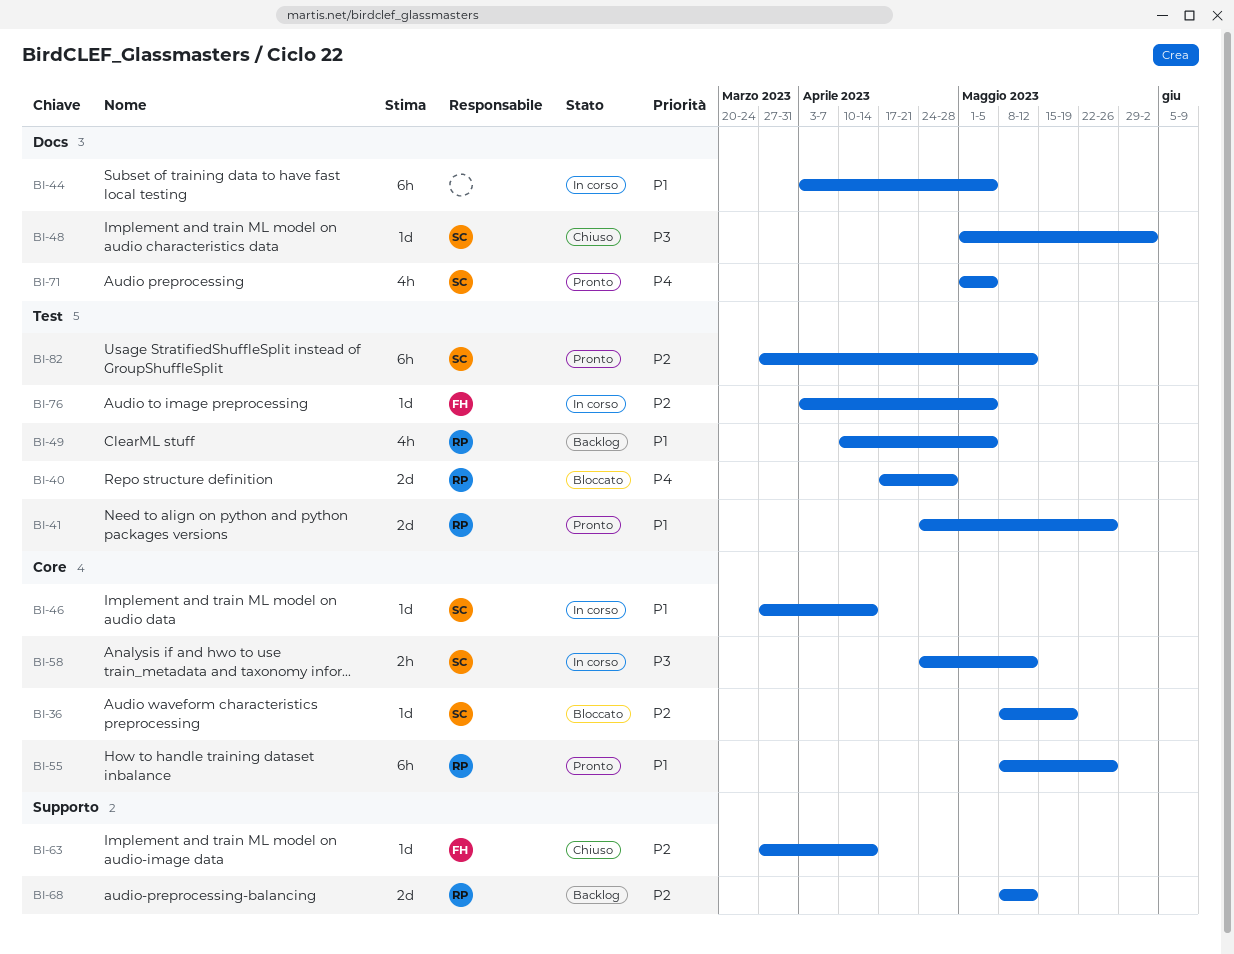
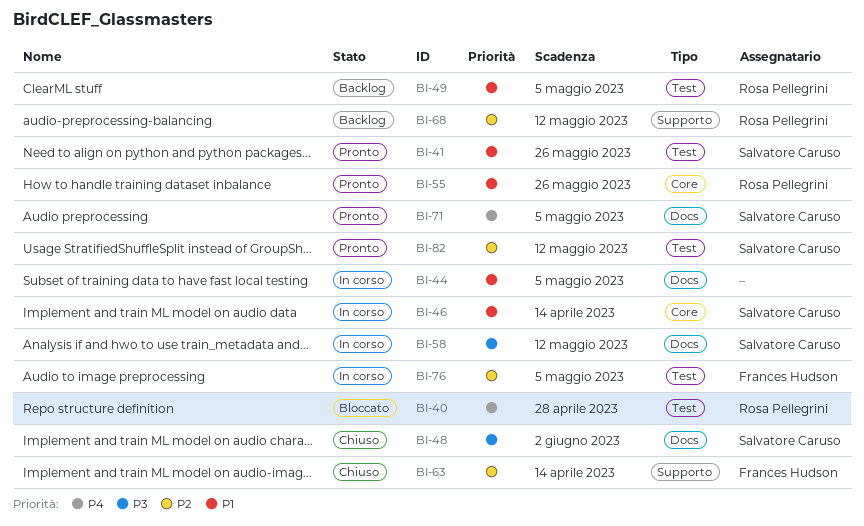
BI-36: present -> none
BI-41, owner: Rosa Pellegrini -> Salvatore Caruso
BI-58, label: Core -> Docs

